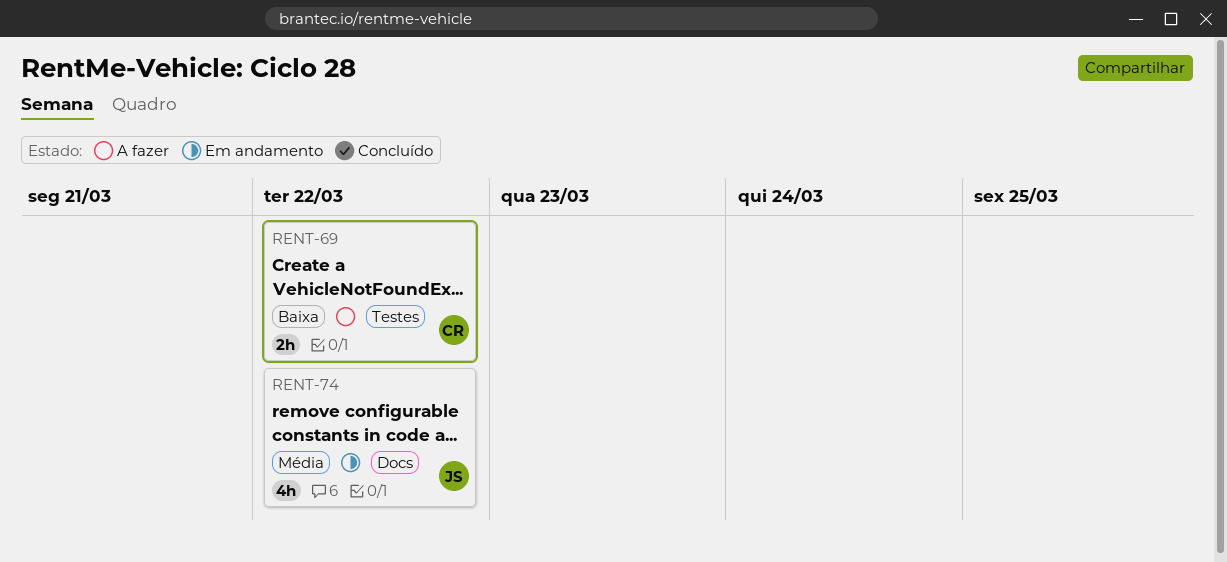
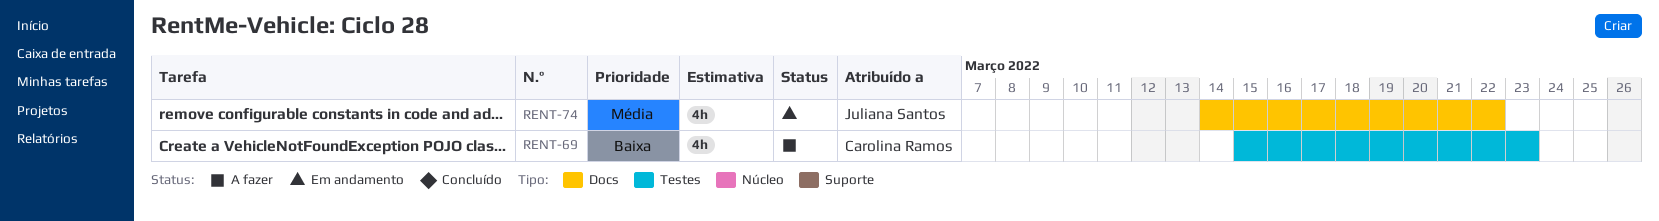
RENT-69, estimate: 2h -> 4h
RENT-69, due: Mar 22 -> Mar 23

